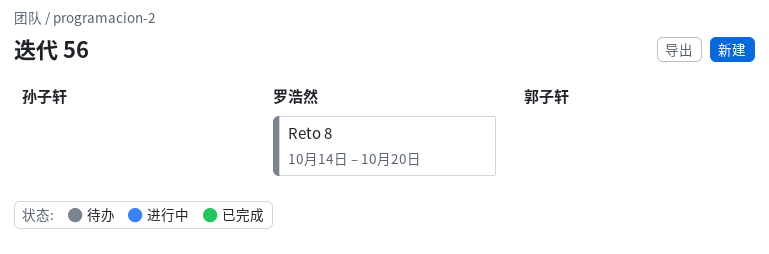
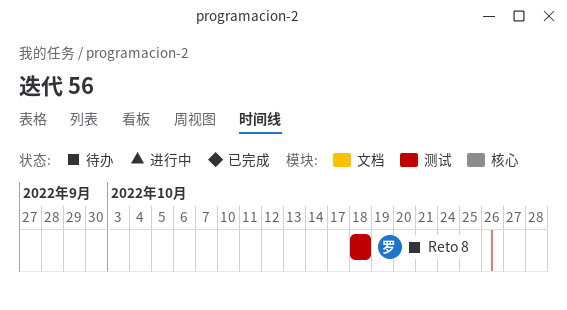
Reto 8, start: Oct 14 -> Oct 18
Reto 8, due: Oct 20 -> Oct 18

